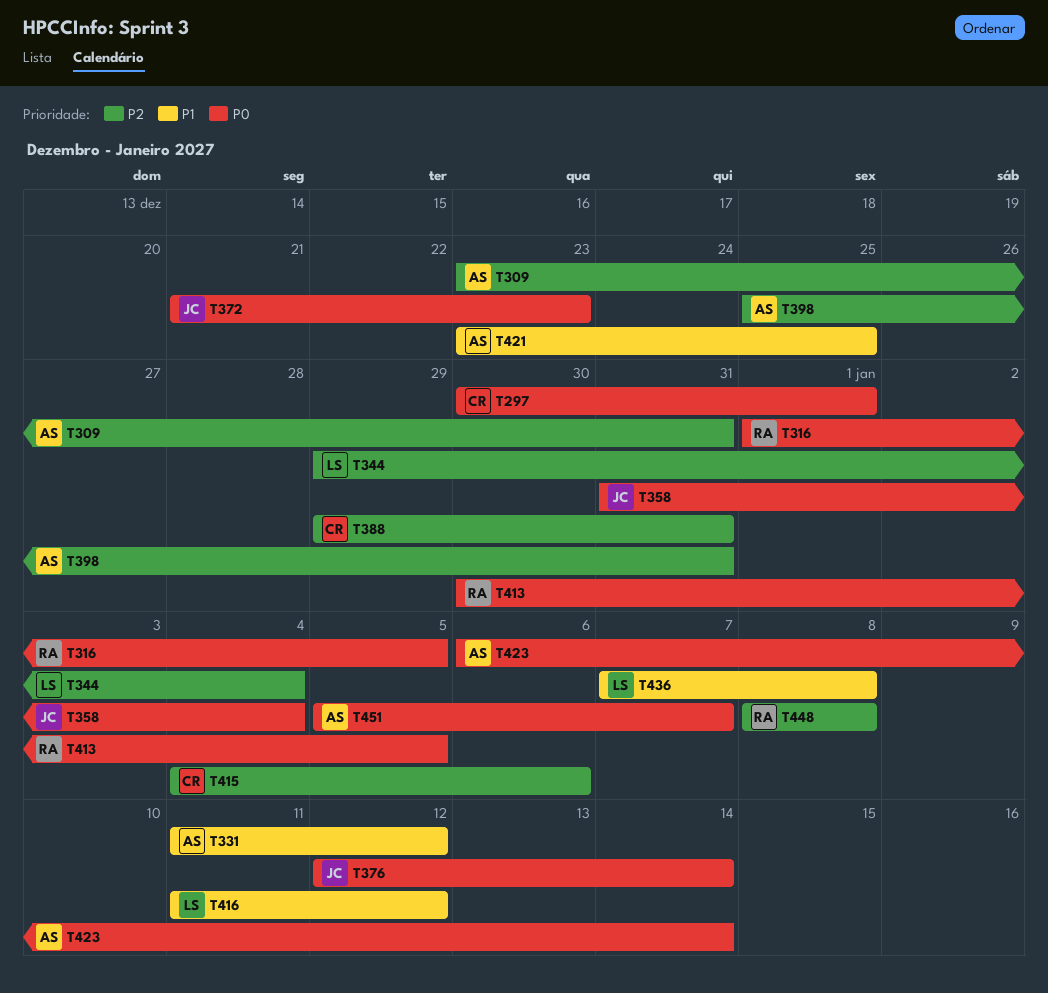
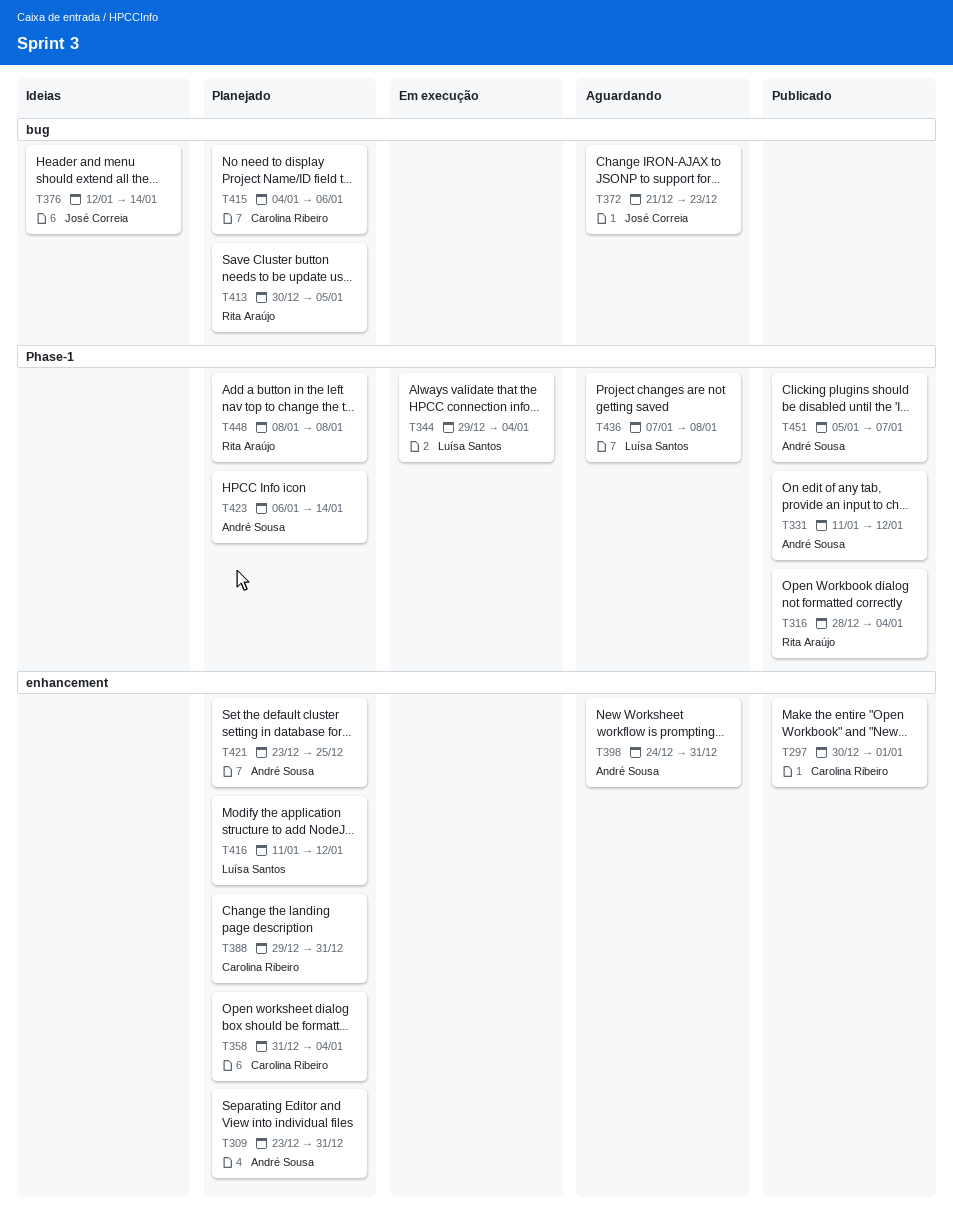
T316, start: Jan 1 -> Dec 28
T316, due: Jan 5 -> Jan 4
T358, owner: José Correia -> Carolina Ribeiro
T398, start: Dec 25 -> Dec 24

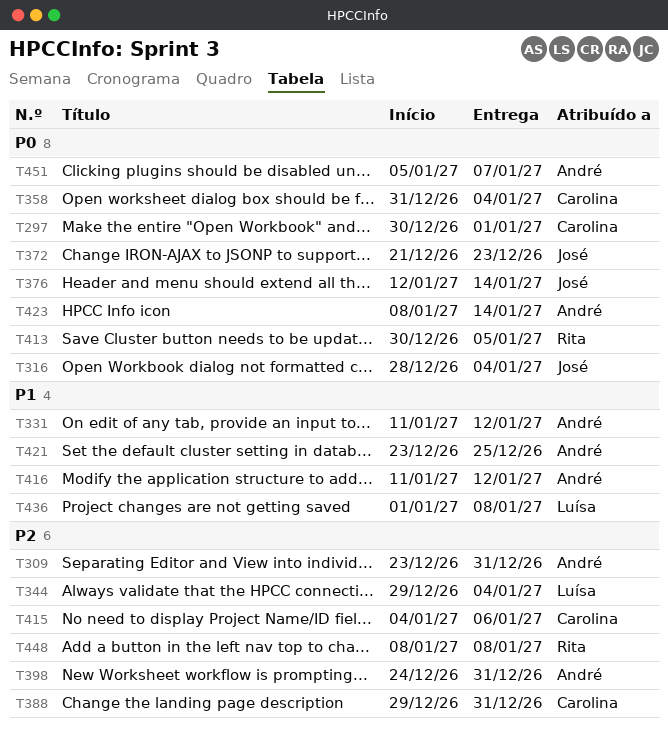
T316, owner: Rita Araújo -> José Correia
T416, owner: Luísa Santos -> André Sousa
T423, start: Jan 6 -> Jan 8
T436, start: Jan 7 -> Jan 1

